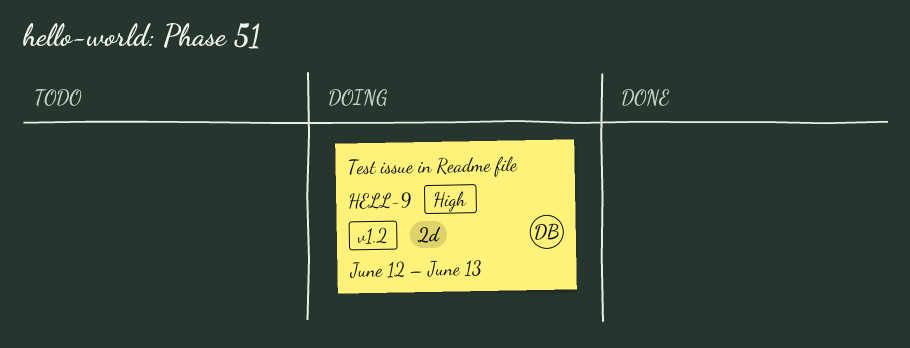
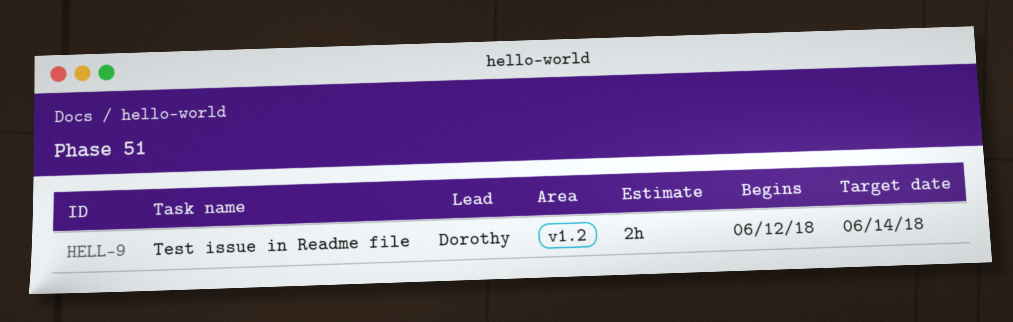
HELL-9, estimate: 2d -> 2h
HELL-9, due: Jun 13 -> Jun 14

